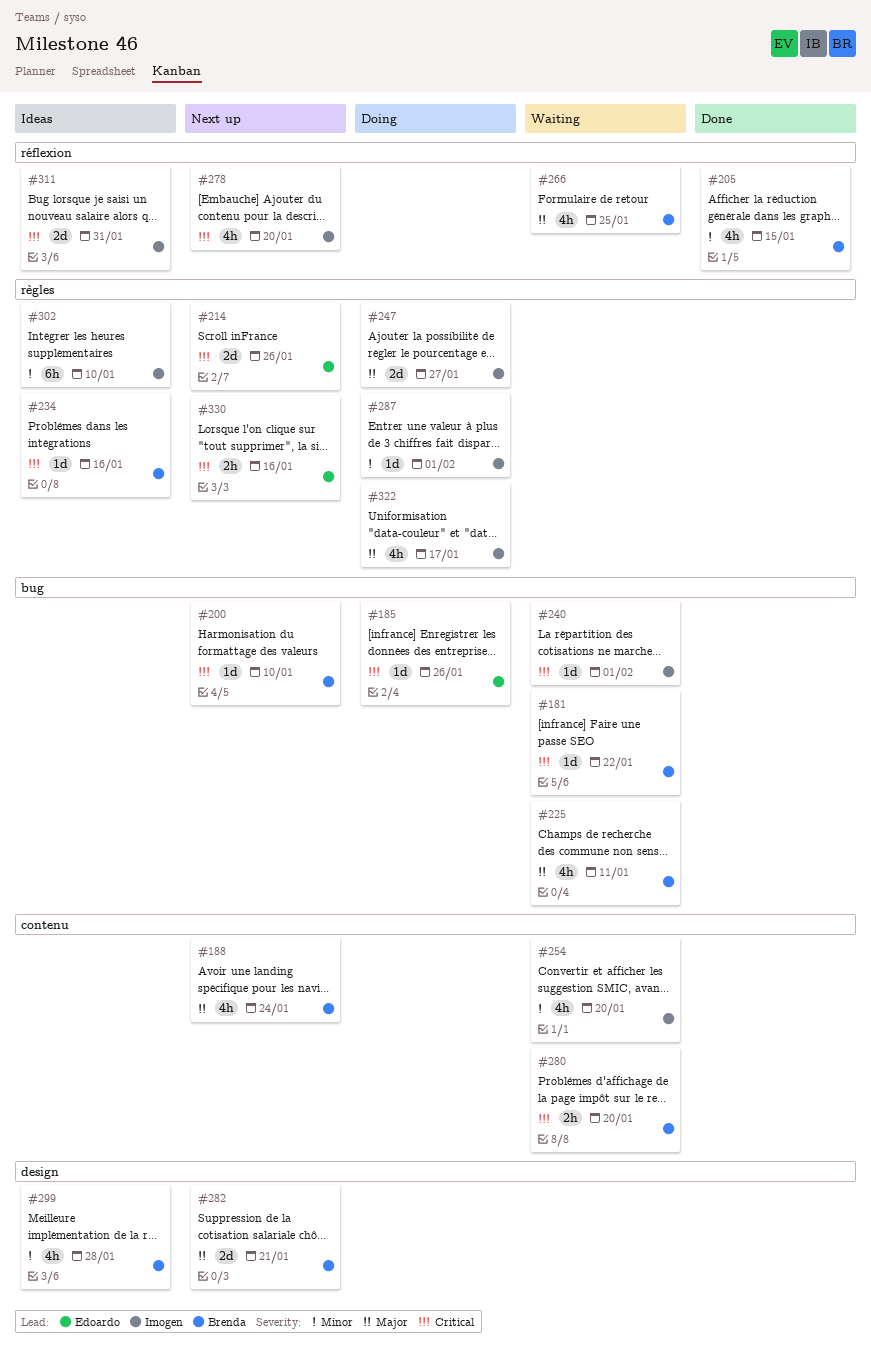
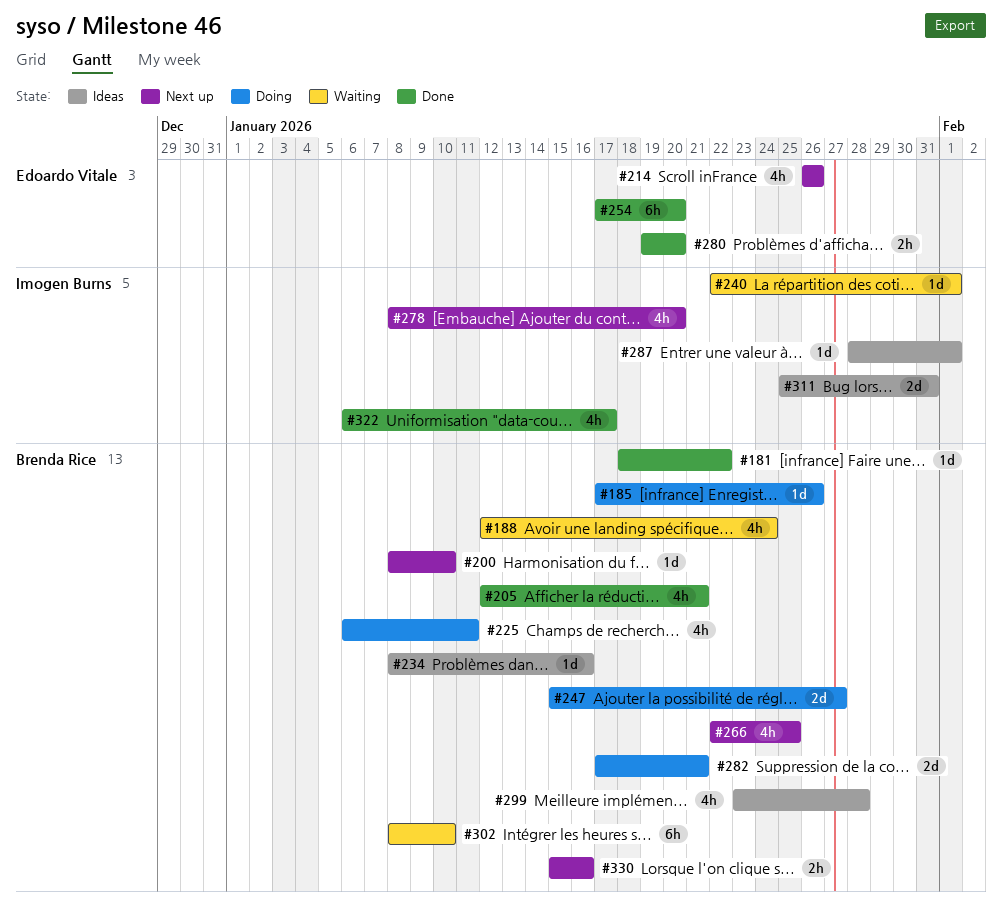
#181, status: Waiting -> Done
#185, owner: Edoardo Vitale -> Brenda Rice
#188, status: Next up -> Waiting
#205, due: Jan 15 -> Jan 21
#214, estimate: 2d -> 4h
#225, status: Waiting -> Doing
#247, owner: Imogen Burns -> Brenda Rice
#254, status: Waiting -> Done
#254, owner: Imogen Burns -> Edoardo Vitale
#254, estimate: 4h -> 6h
#266, status: Waiting -> Next up
#280, status: Waiting -> Done
#280, owner: Brenda Rice -> Edoardo Vitale
#282, status: Next up -> Doing
#287, status: Doing -> Ideas
#302, status: Ideas -> Waiting
#302, owner: Imogen Burns -> Brenda Rice
#322, status: Doing -> Done
#330, owner: Edoardo Vitale -> Brenda Rice

